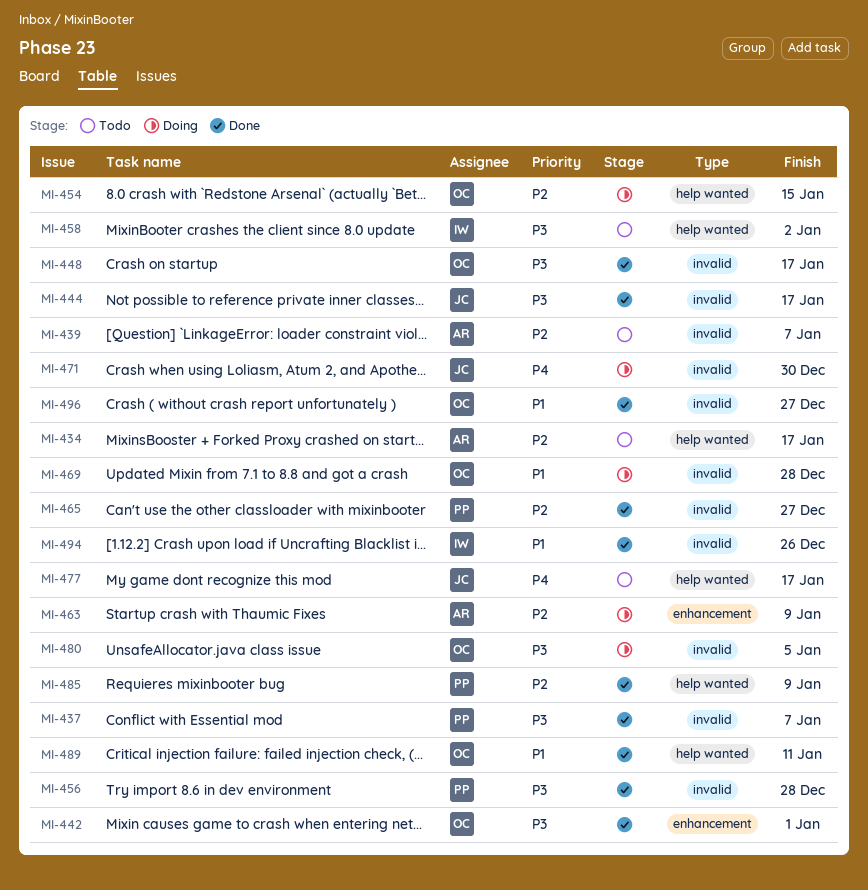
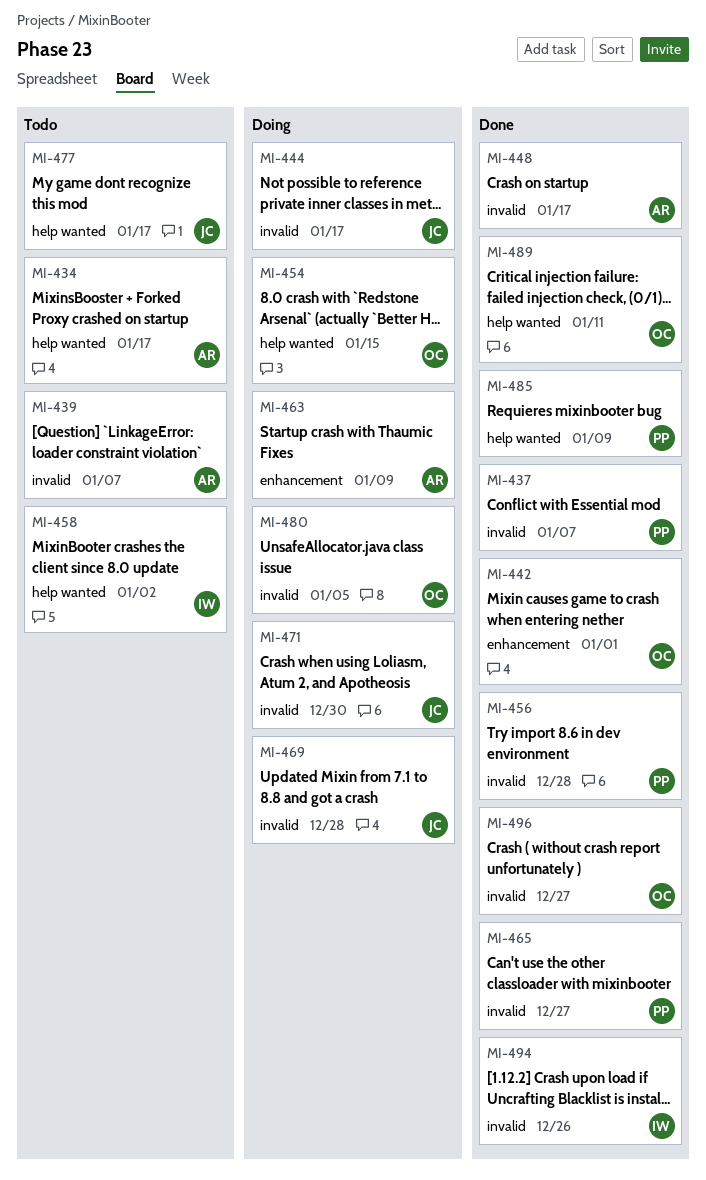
MI-444, status: Done -> Doing
MI-448, owner: OC -> AR
MI-469, owner: OC -> JC

